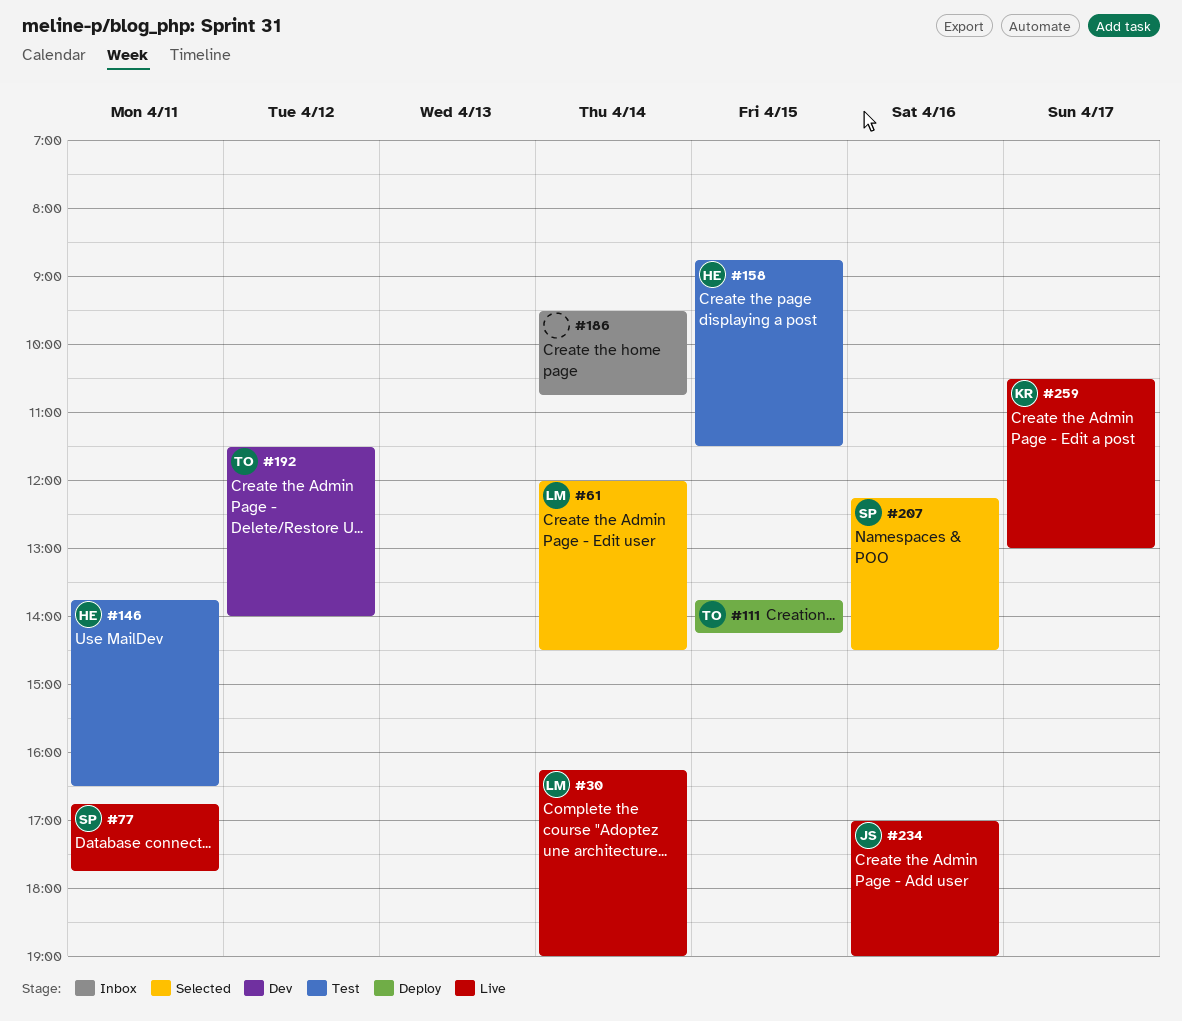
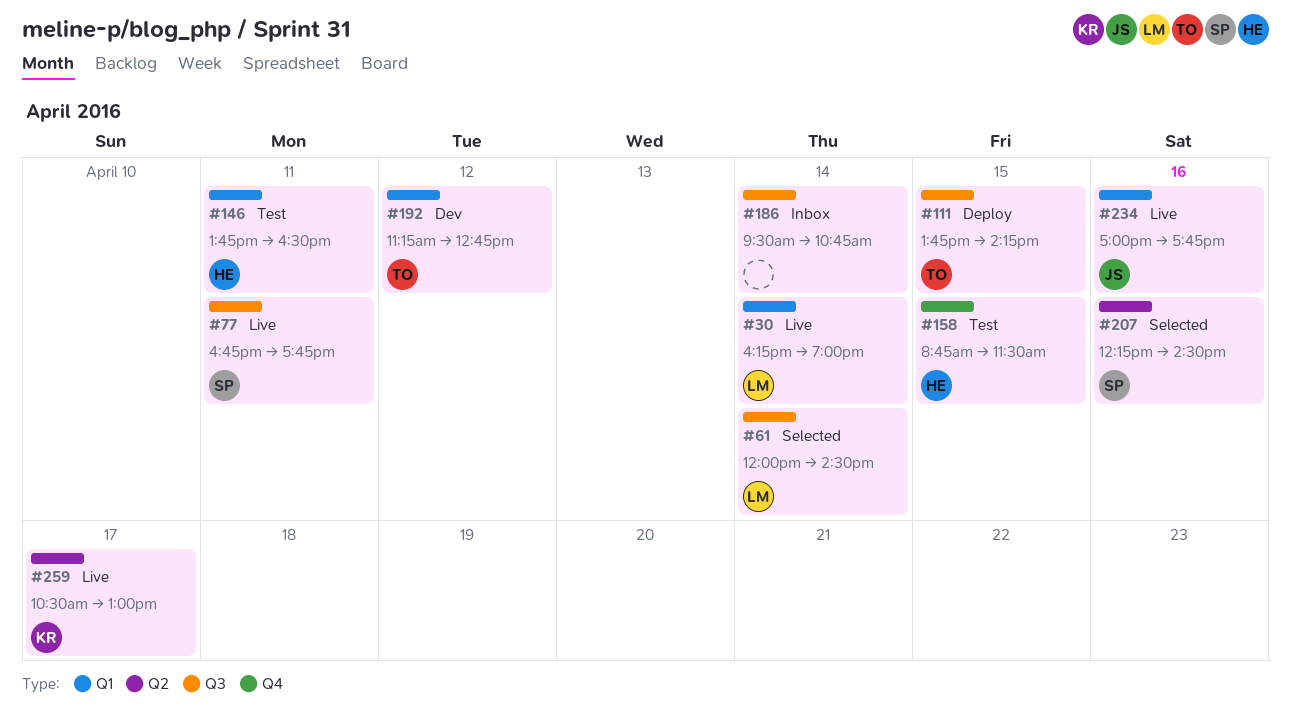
#192, begins: 11:30 -> 11:15
#192, ends: 14:00 -> 12:45
#234, ends: 19:00 -> 17:45

